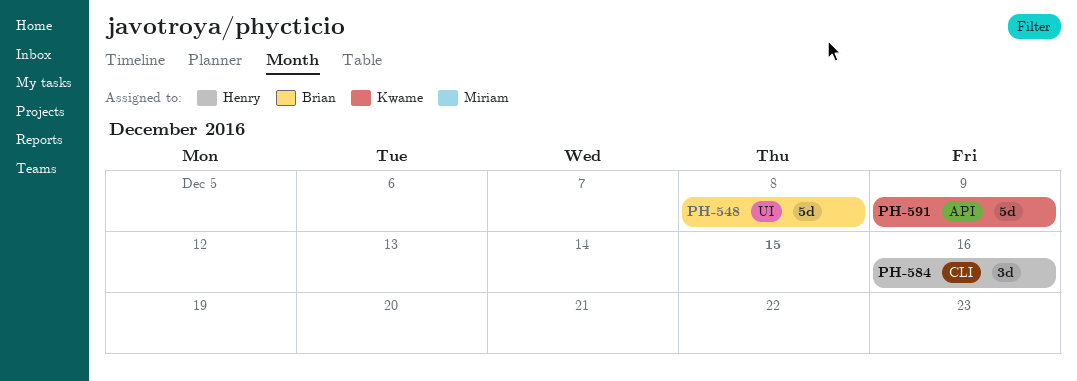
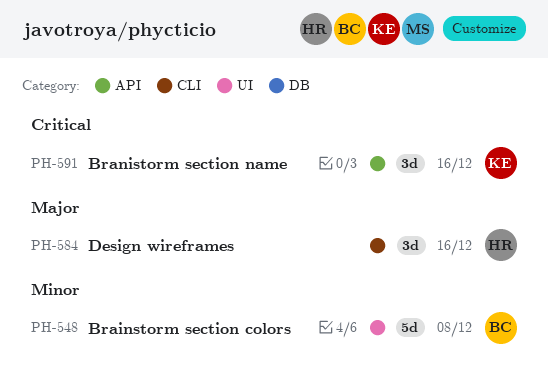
PH-591, estimate: 5d -> 3d
PH-591, due: Dec 9 -> Dec 16

